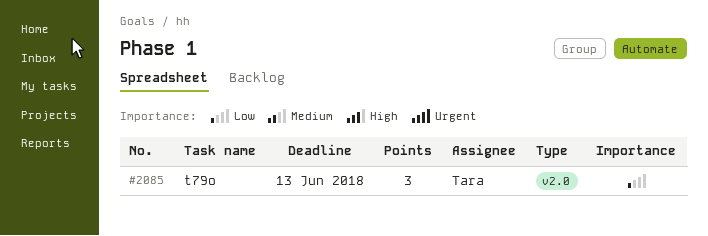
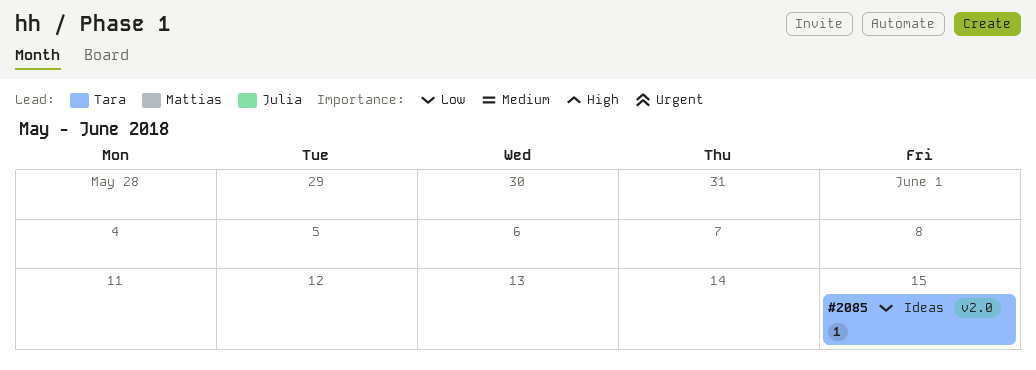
#2085, estimate: 3 -> 1
#2085, due: Jun 13 -> Jun 15

